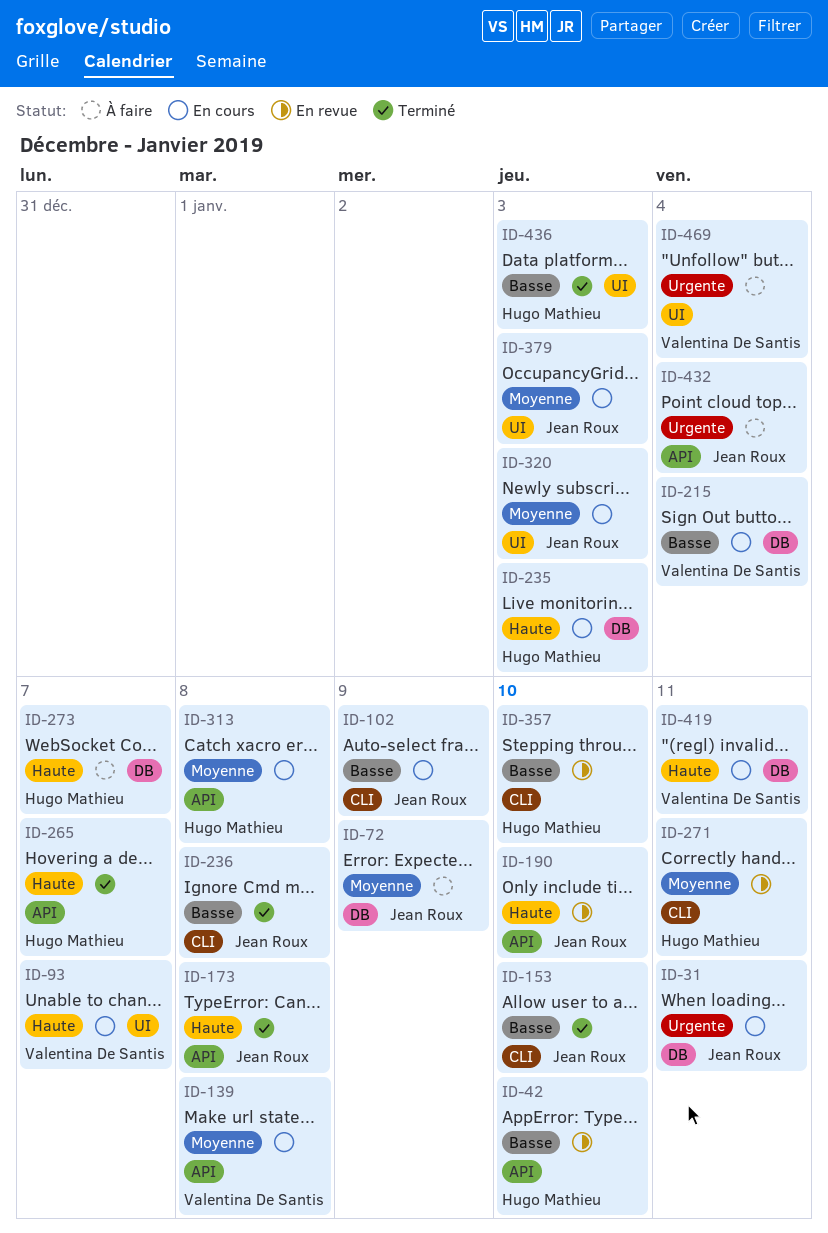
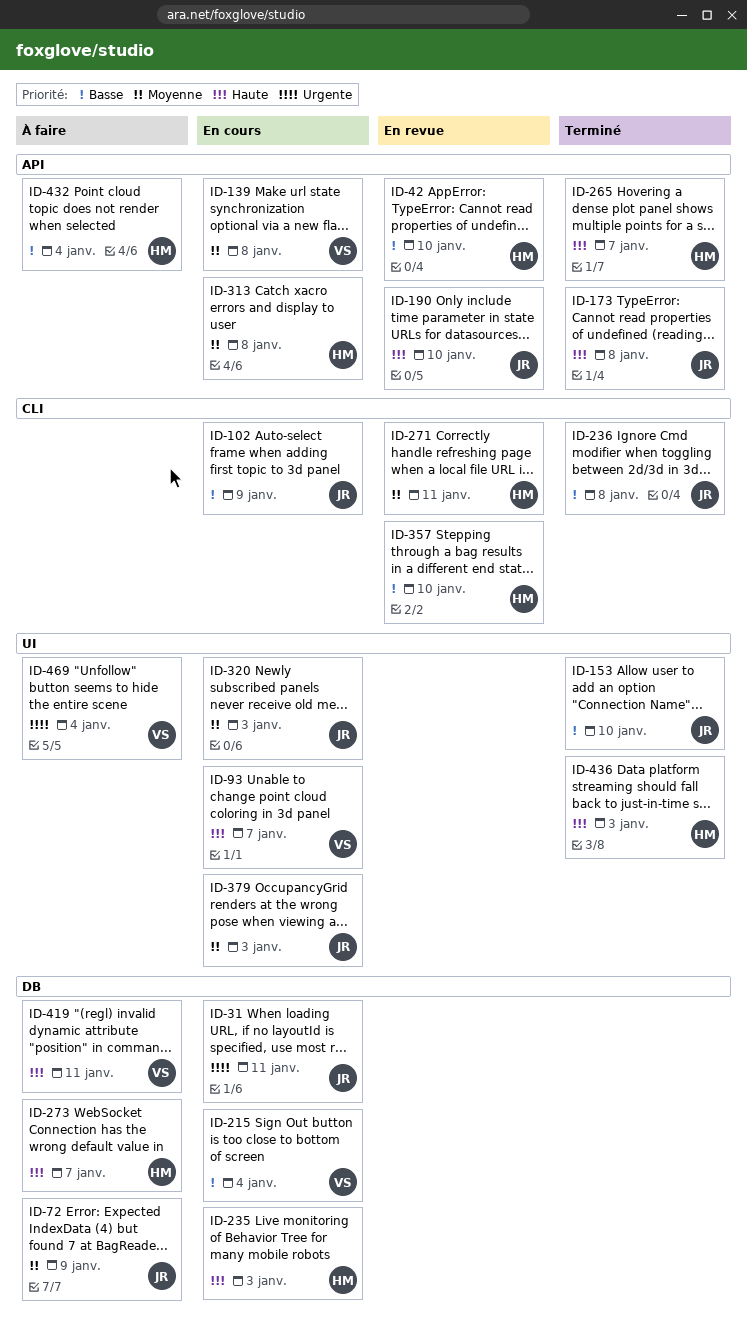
ID-153, label: CLI -> UI
ID-419, status: En cours -> À faire
ID-432, owner: Jean Roux -> Hugo Mathieu
ID-432, priority: Urgente -> Basse
ID-436, priority: Basse -> Haute

